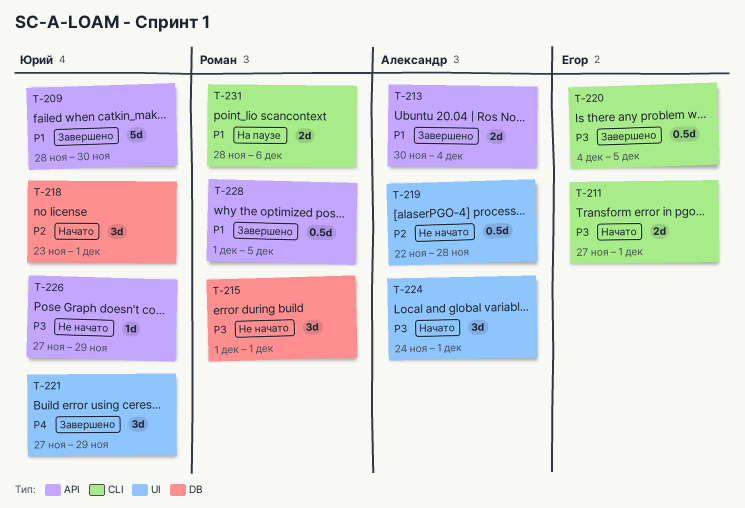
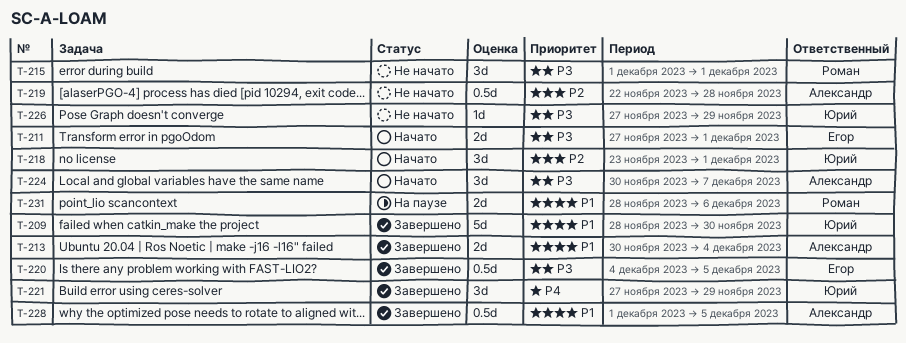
T-224, start: Nov 24 -> Nov 30
T-224, due: Dec 1 -> Dec 7
T-228, owner: Роман -> Александр

